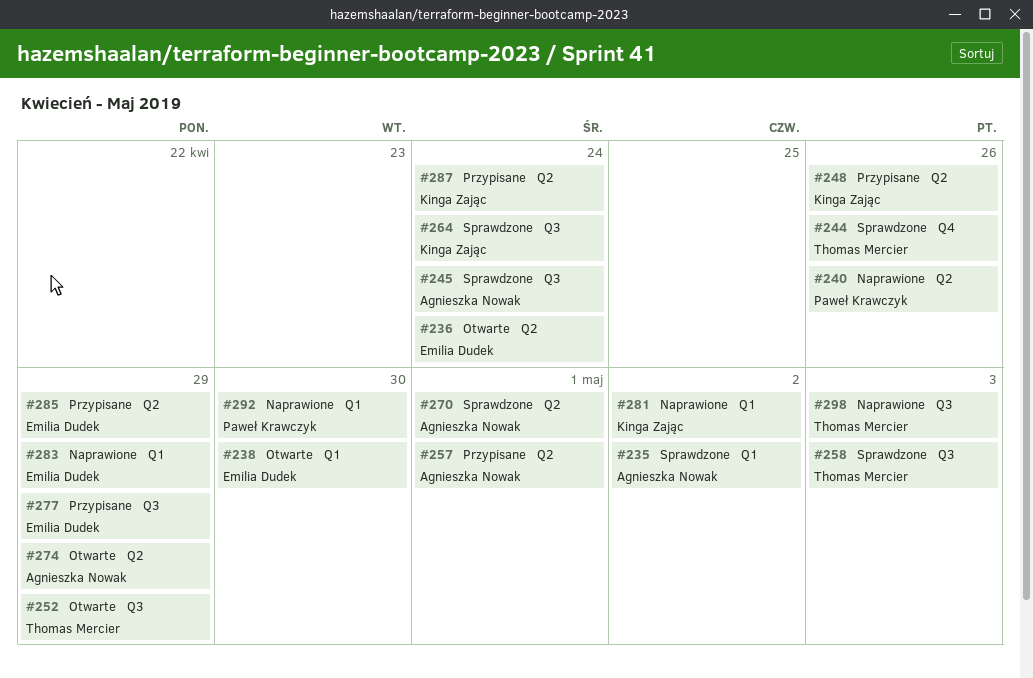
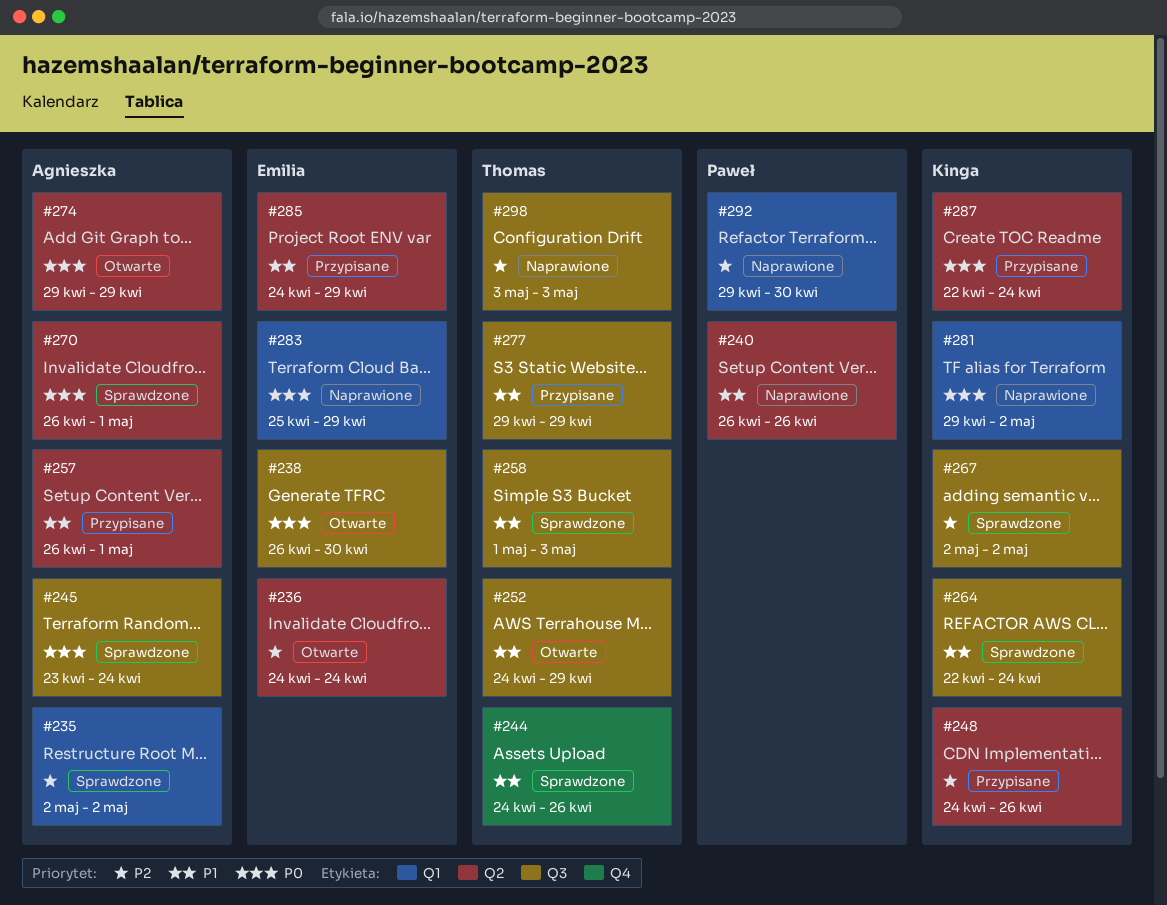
#238, label: Q1 -> Q3
#267: none -> present
#277, owner: Emilia Dudek -> Thomas Mercier

